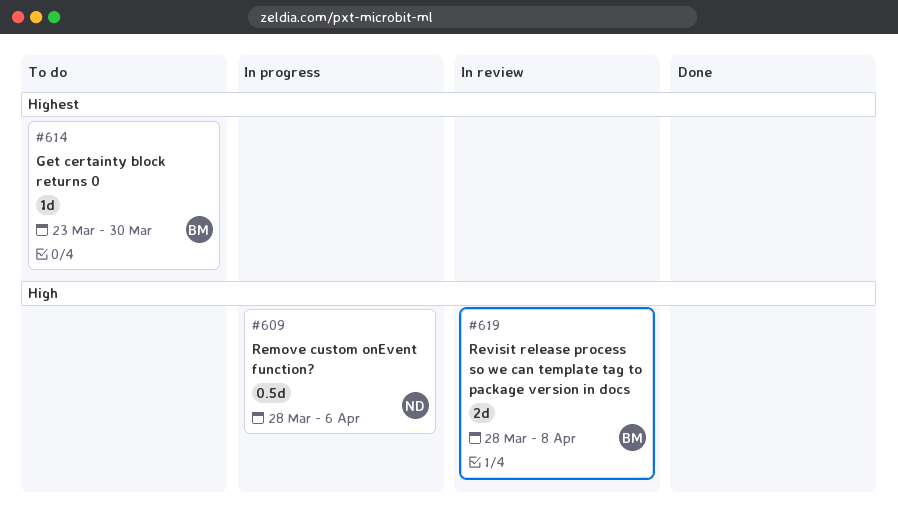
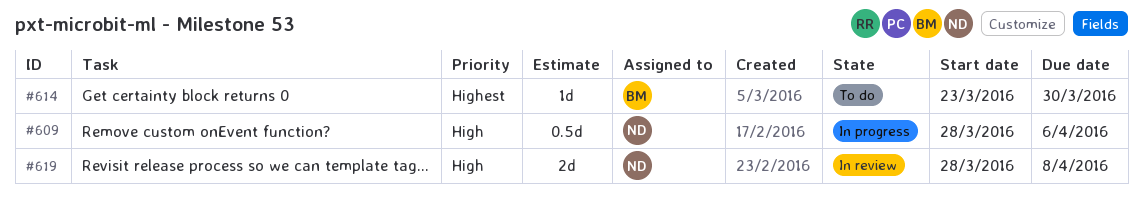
#619, owner: BM -> ND

